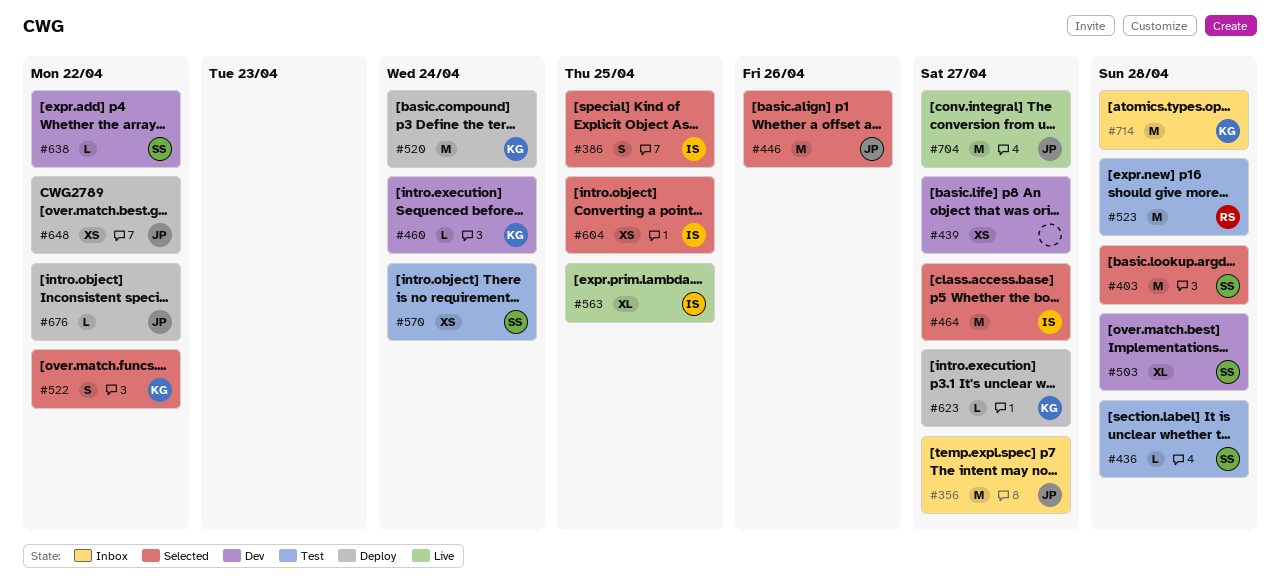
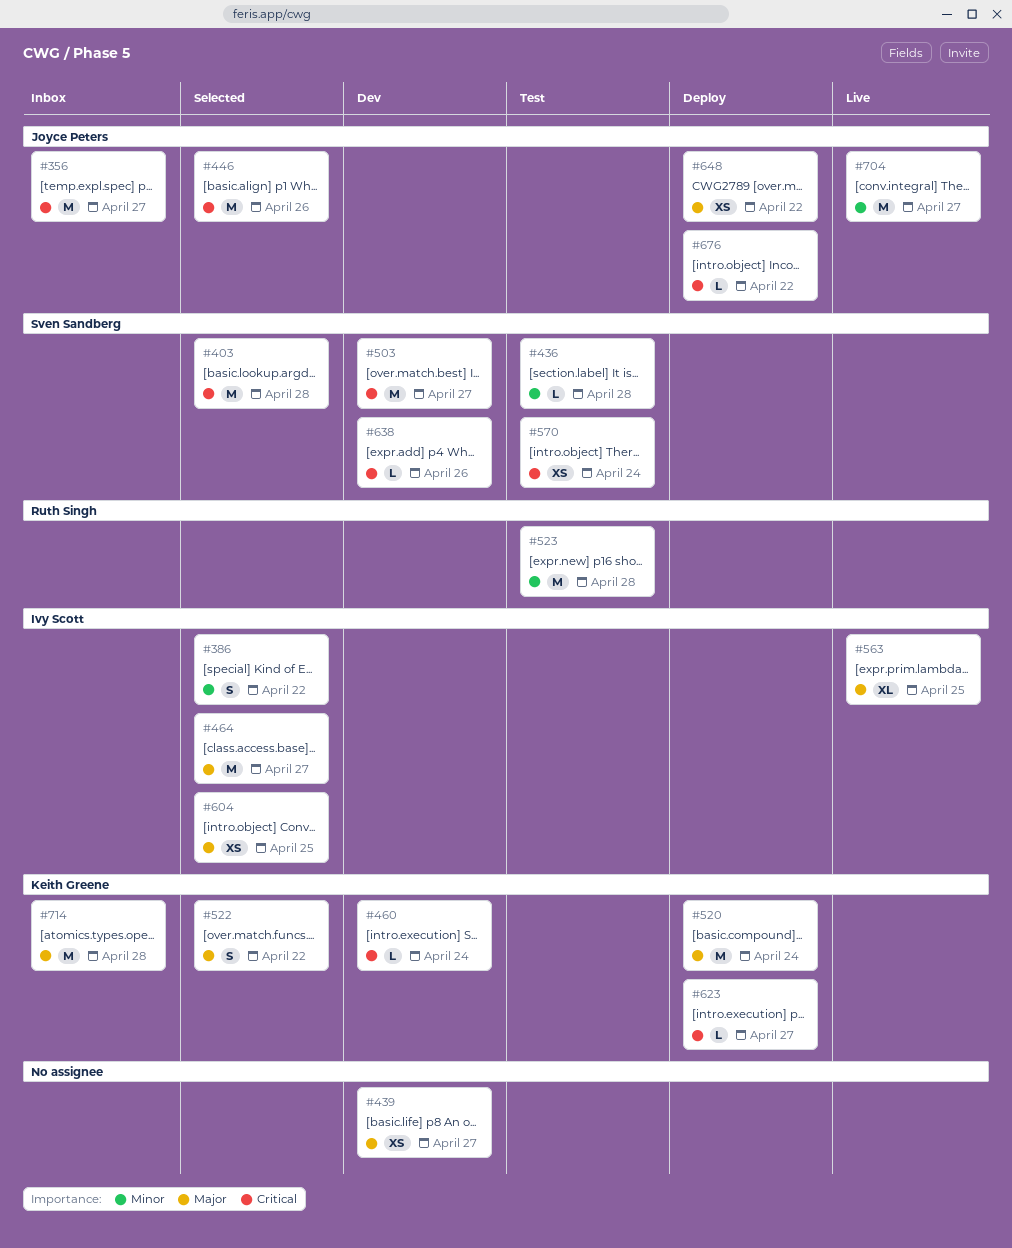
#386, due: Apr 25 -> Apr 22
#503, estimate: XL -> M
#503, due: Apr 28 -> Apr 27
#638, due: Apr 22 -> Apr 26

